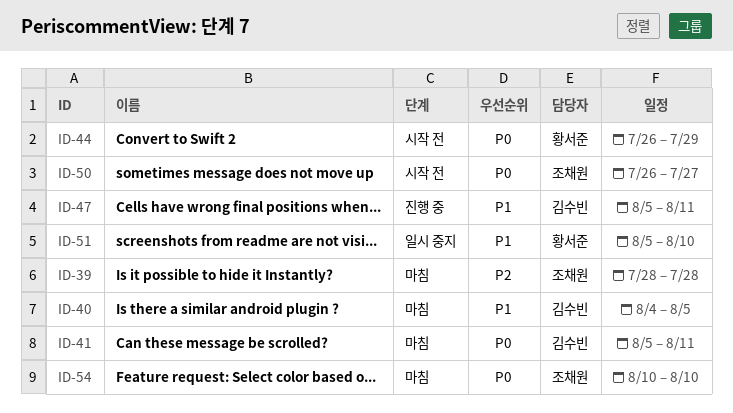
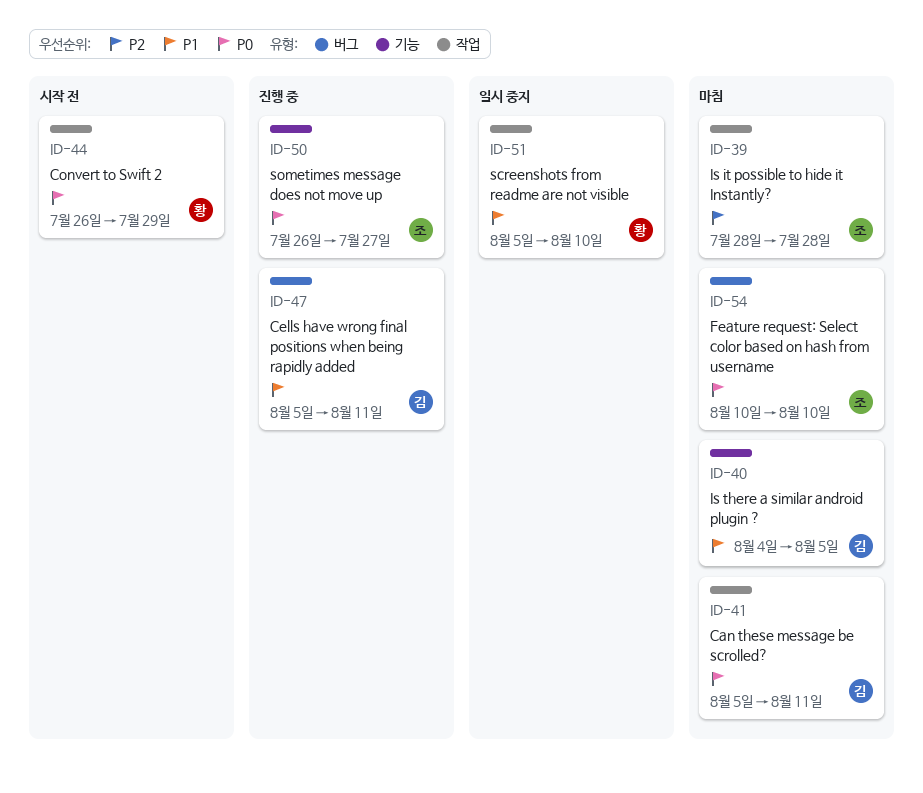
ID-50, status: 시작 전 -> 진행 중

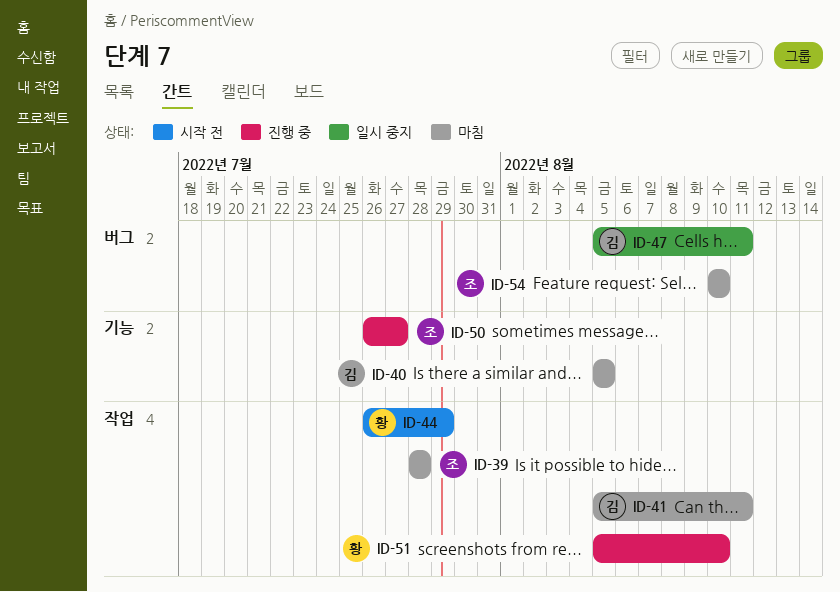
ID-40, start: Aug 4 -> Aug 5
ID-47, status: 진행 중 -> 일시 중지
ID-51, status: 일시 중지 -> 진행 중

